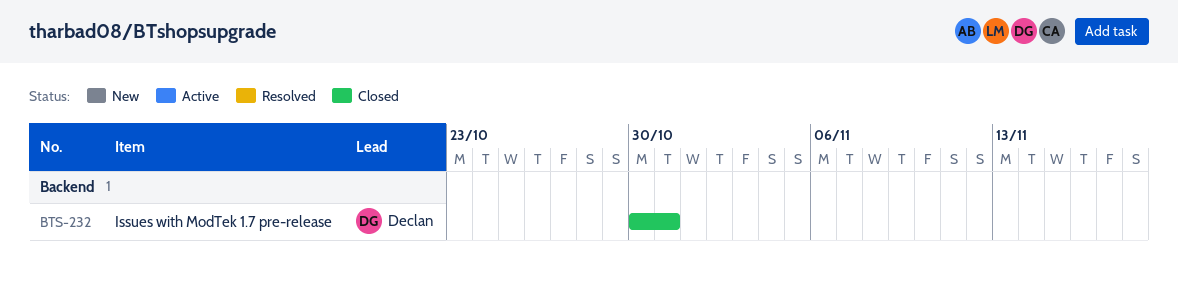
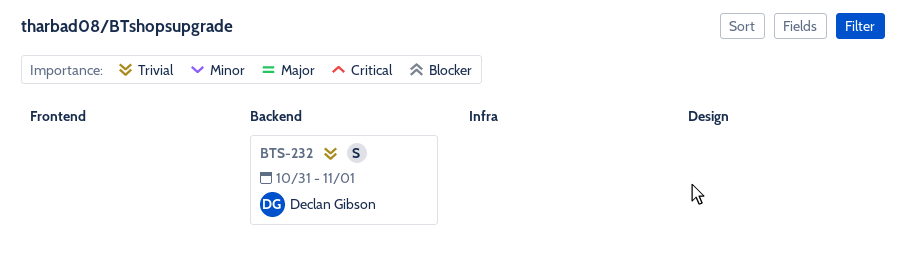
BTS-232, start: Oct 30 -> Oct 31
BTS-232, due: Oct 31 -> Nov 1

